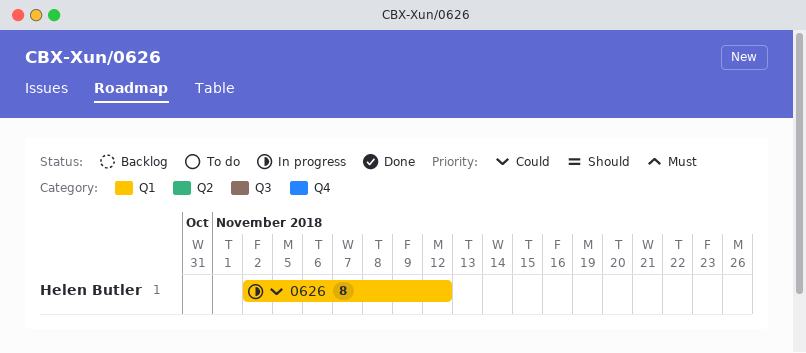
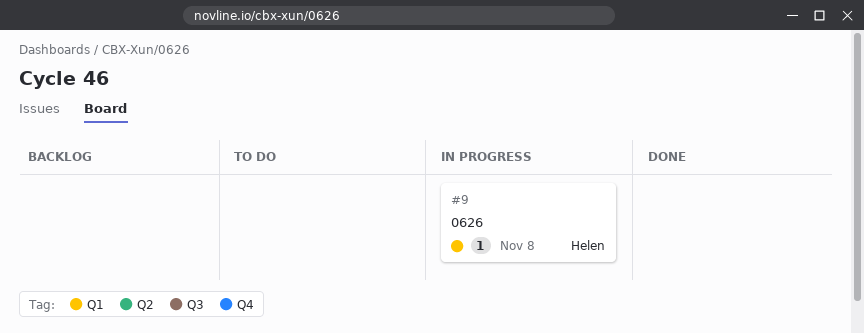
0626, estimate: 8 -> 1
0626, due: Nov 12 -> Nov 8

